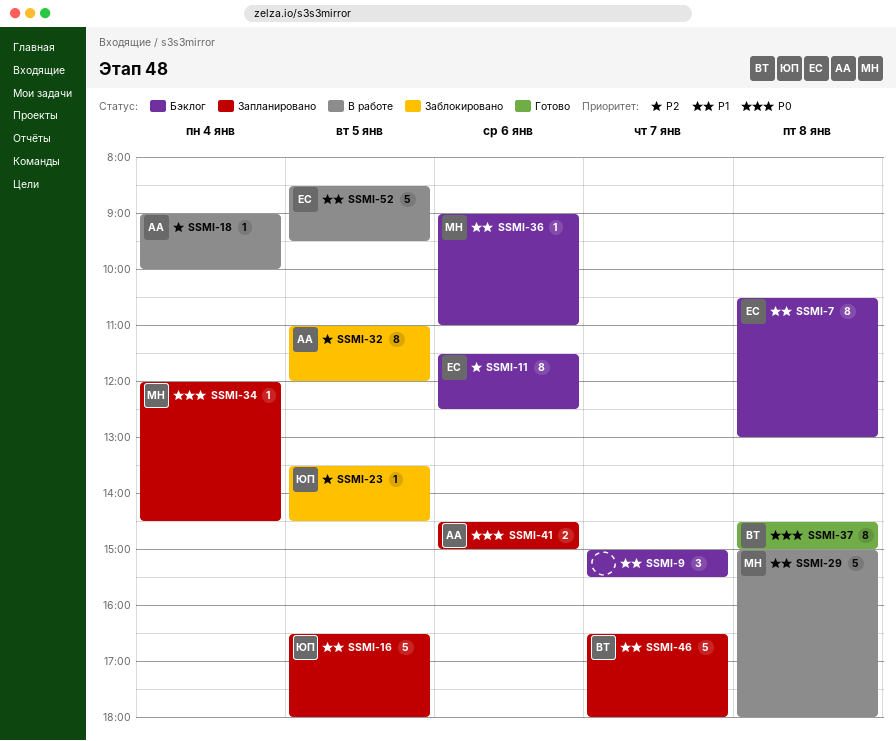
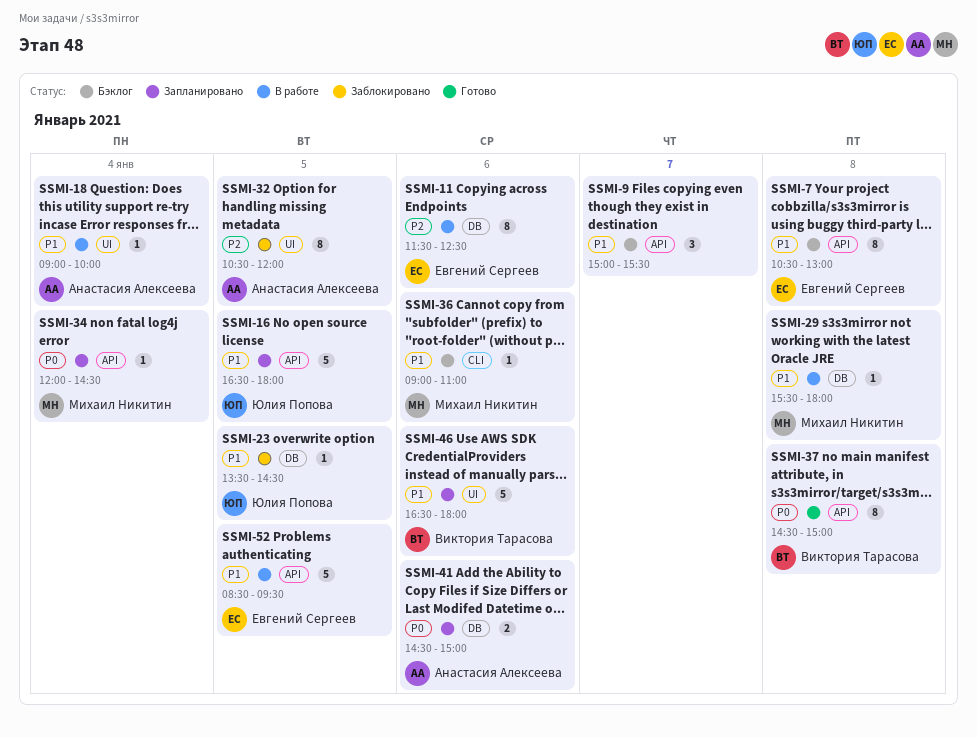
SSMI-11, status: Бэклог -> В работе
SSMI-18, priority: P2 -> P1
SSMI-23, priority: P2 -> P1
SSMI-29, estimate: 5 -> 1
SSMI-29, begins: 15:00 -> 15:30
SSMI-32, begins: 11:00 -> 10:30
SSMI-46, day: Jan 7 -> Jan 6

